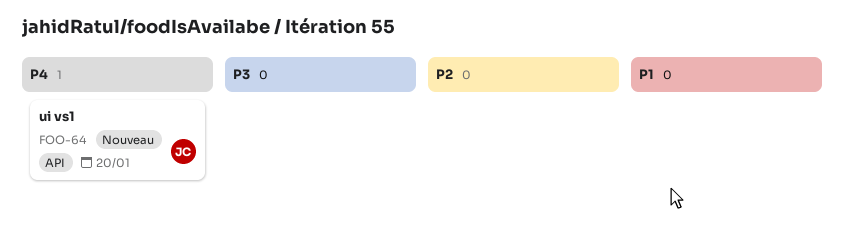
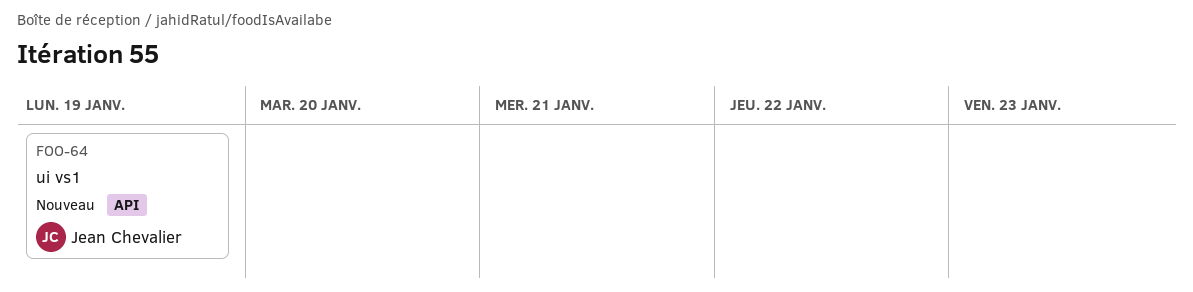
FOO-64, due: Jan 20 -> Jan 19

